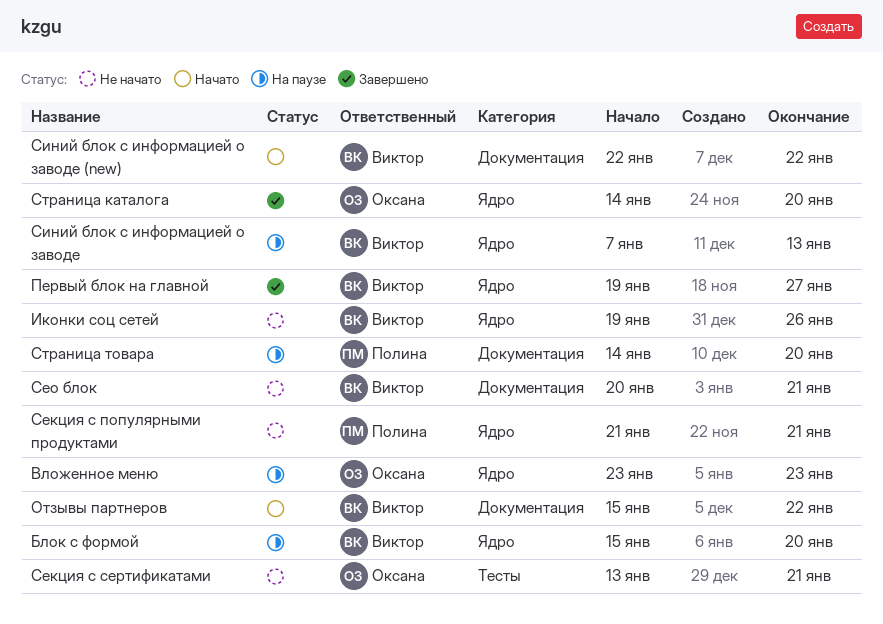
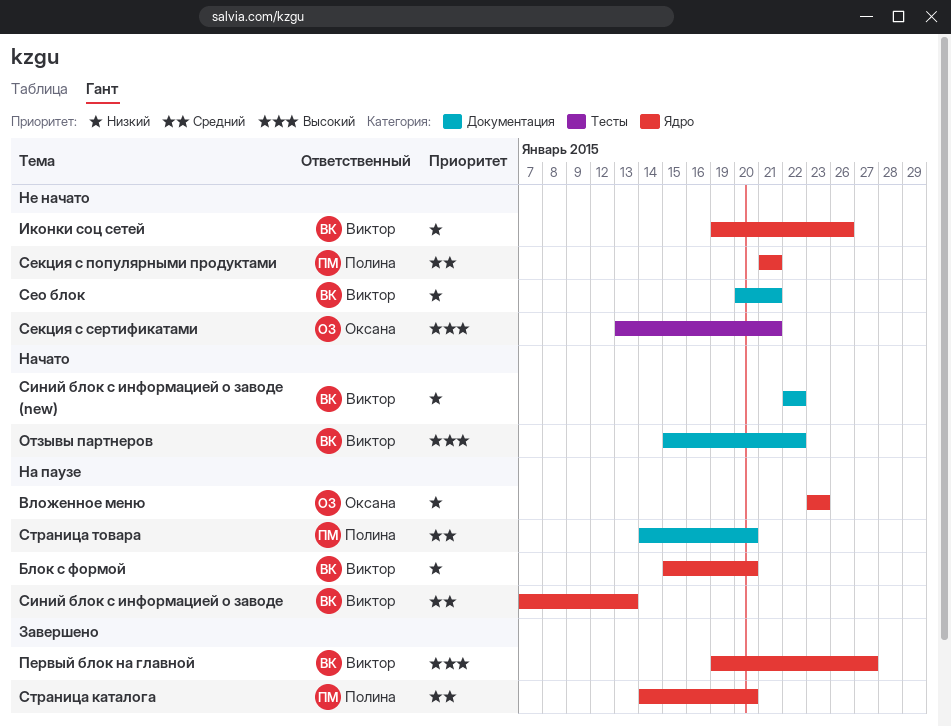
Страница каталога, owner: Оксана -> Полина

